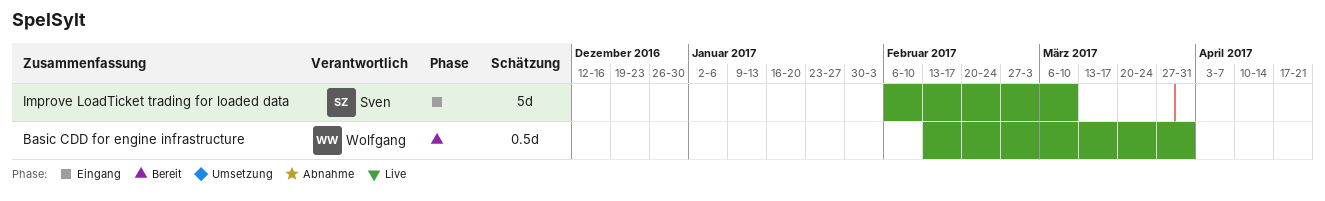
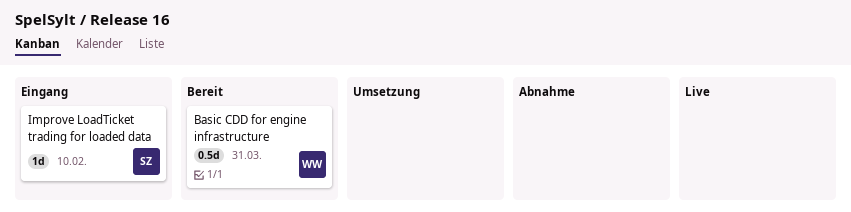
Improve LoadTicket trading for loaded data, estimate: 5d -> 1d
Improve LoadTicket trading for loaded data, due: Mar 10 -> Feb 10

